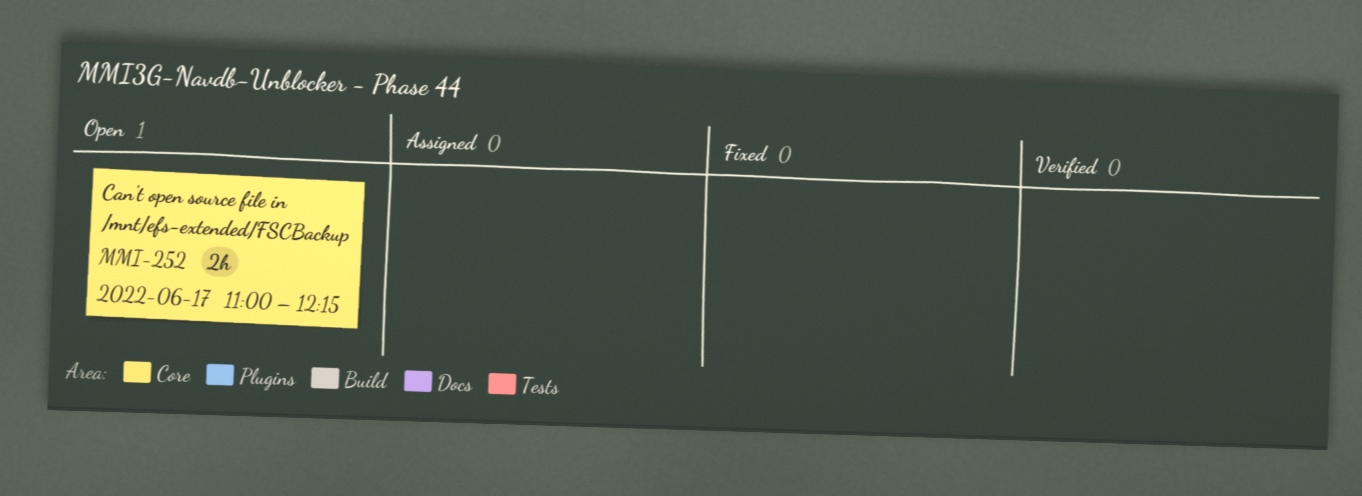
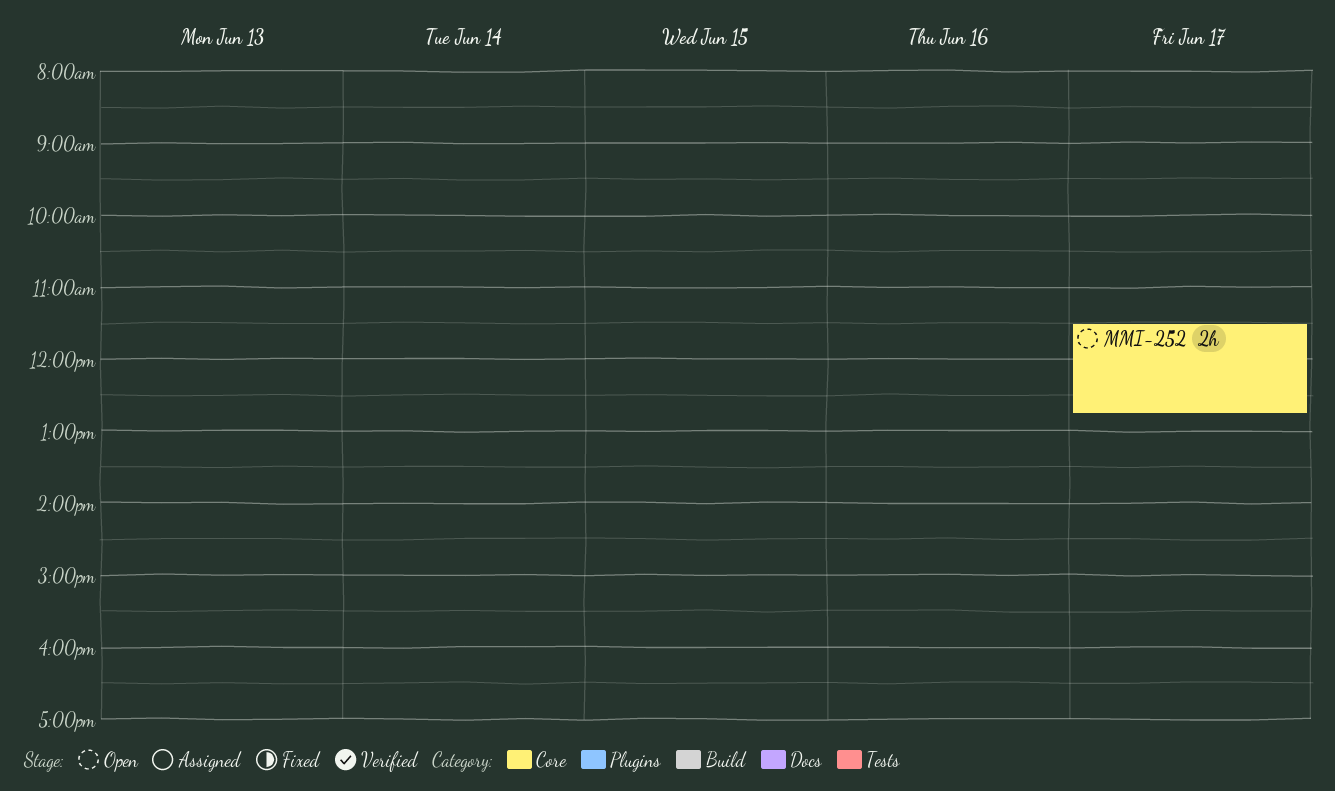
MMI-252, begins: 11:00 -> 11:30
MMI-252, ends: 12:15 -> 12:45

